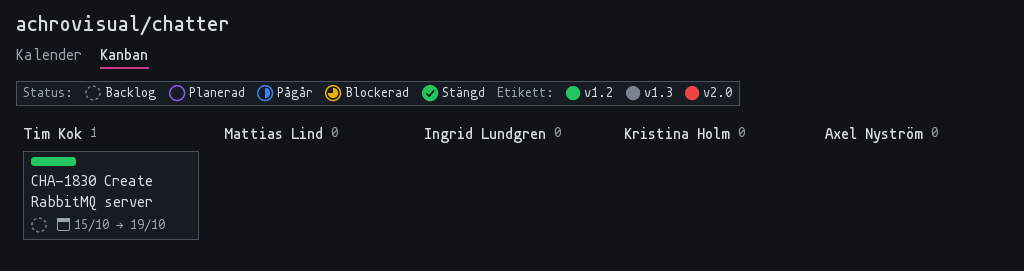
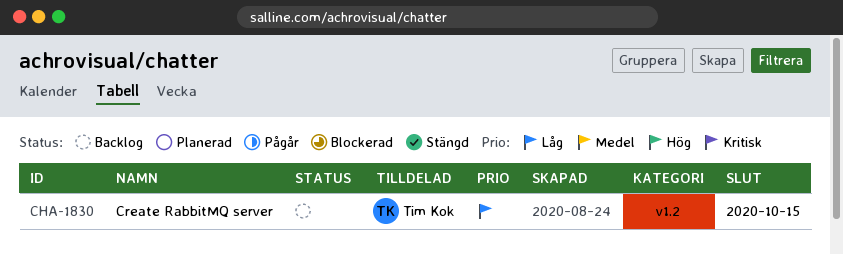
CHA-1830, due: Oct 19 -> Oct 15

